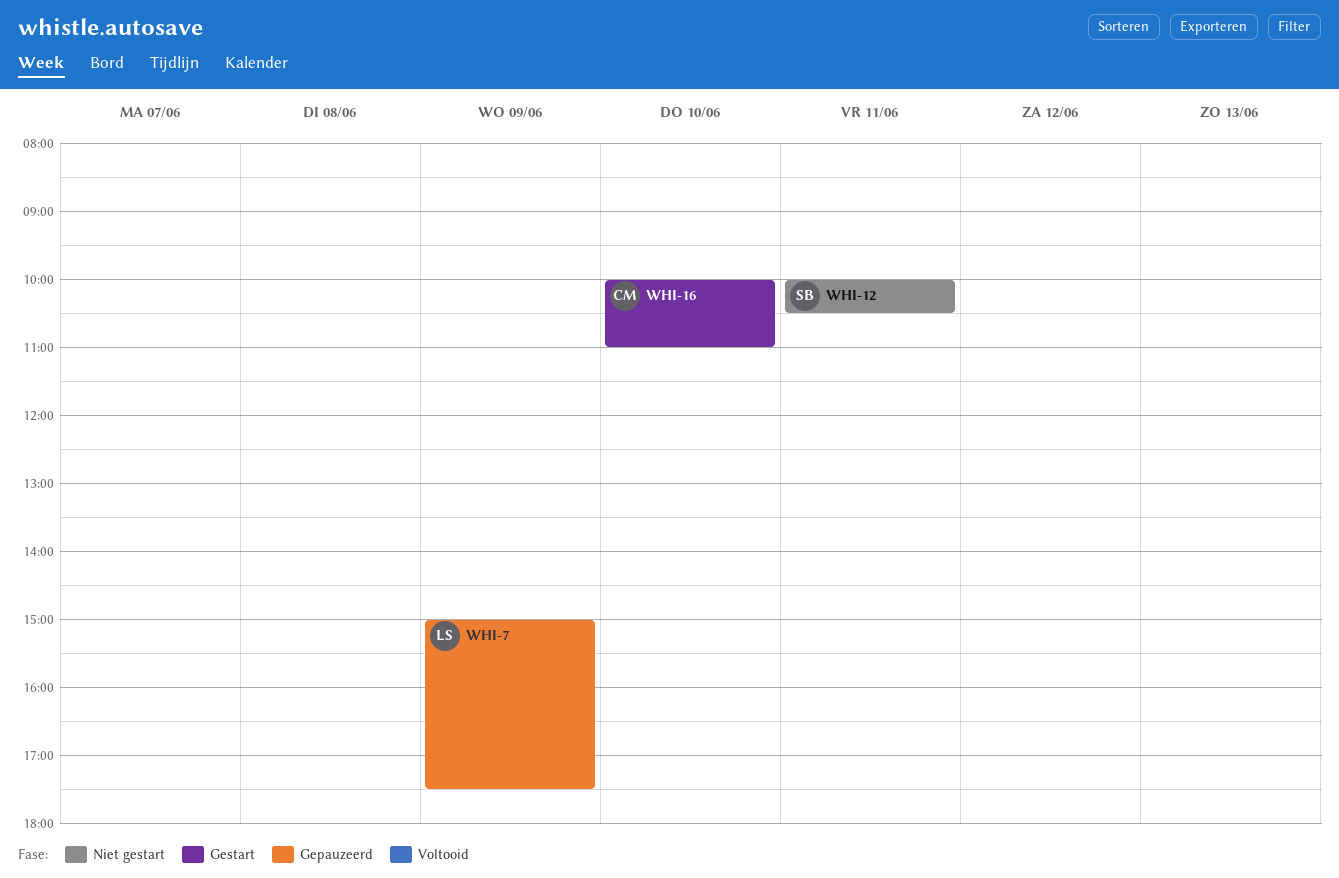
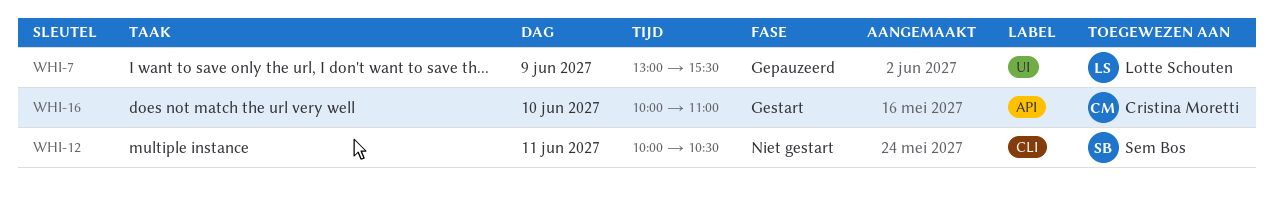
WHI-7, begins: 15:00 -> 13:00
WHI-7, ends: 17:30 -> 15:30

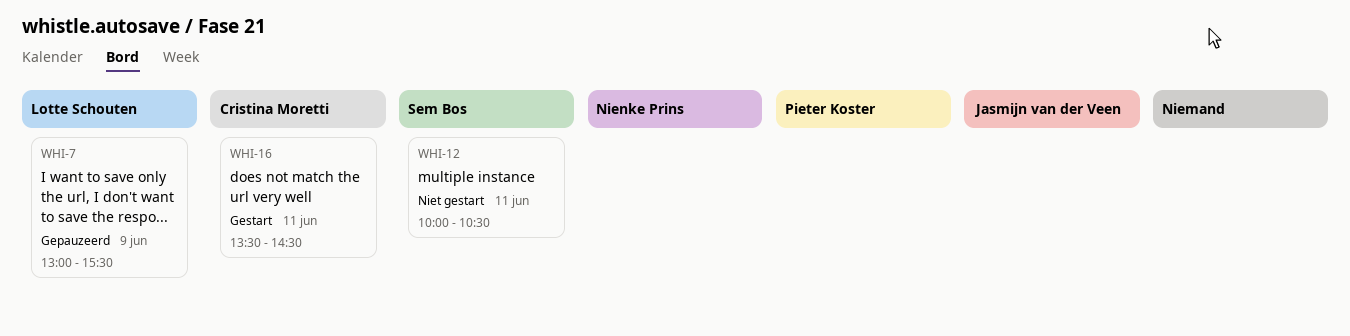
WHI-16, day: Jun 10 -> Jun 11
WHI-16, begins: 10:00 -> 13:30
WHI-16, ends: 11:00 -> 14:30

